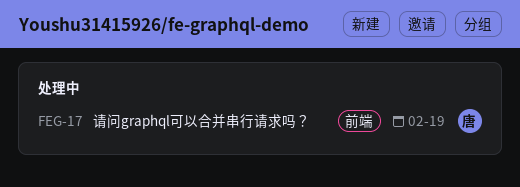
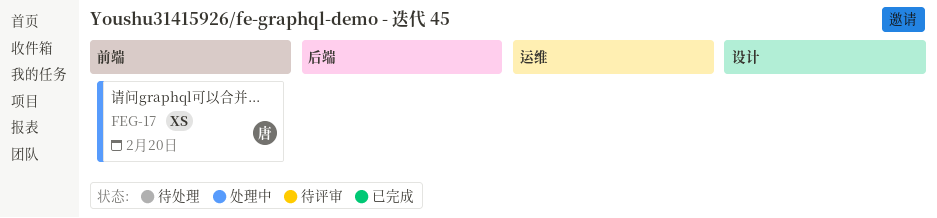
FEG-17, due: Feb 19 -> Feb 20

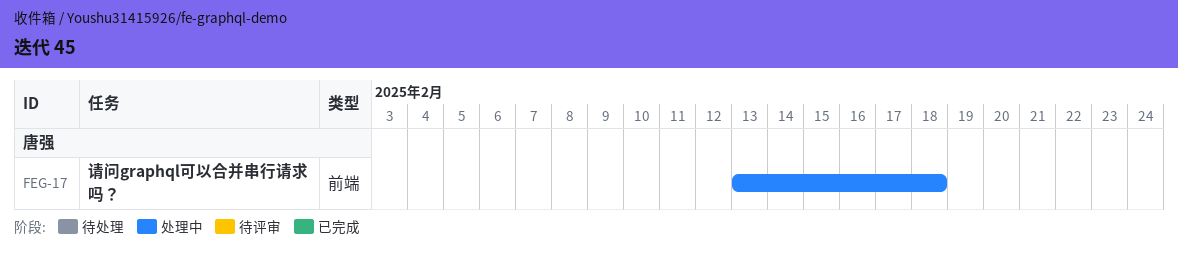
FEG-17, due: Feb 20 -> Feb 18

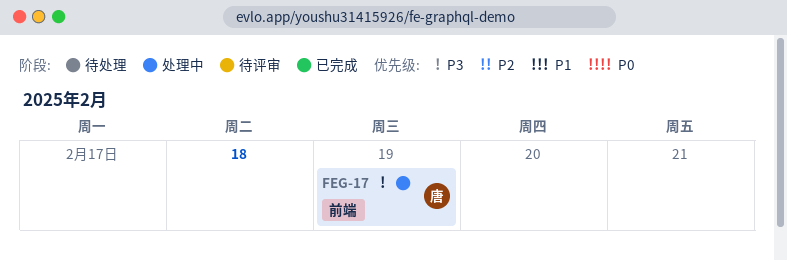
FEG-17, due: Feb 18 -> Feb 19

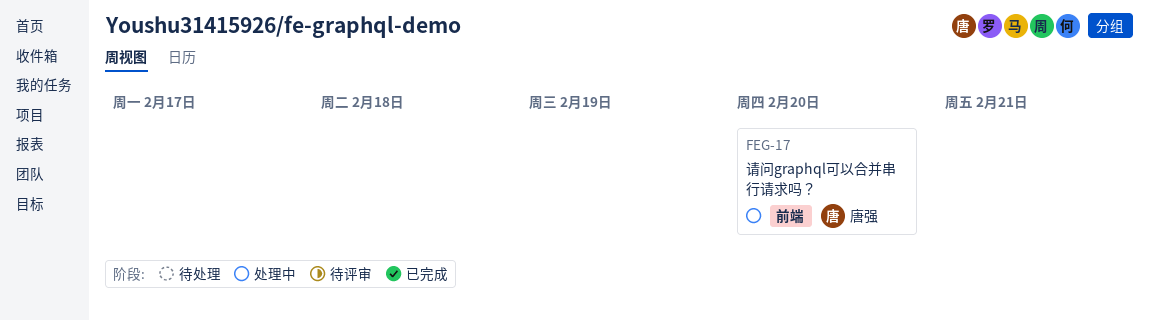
FEG-17, due: Feb 19 -> Feb 20

